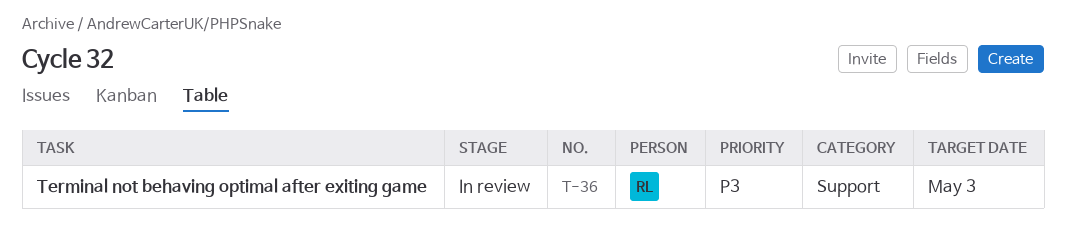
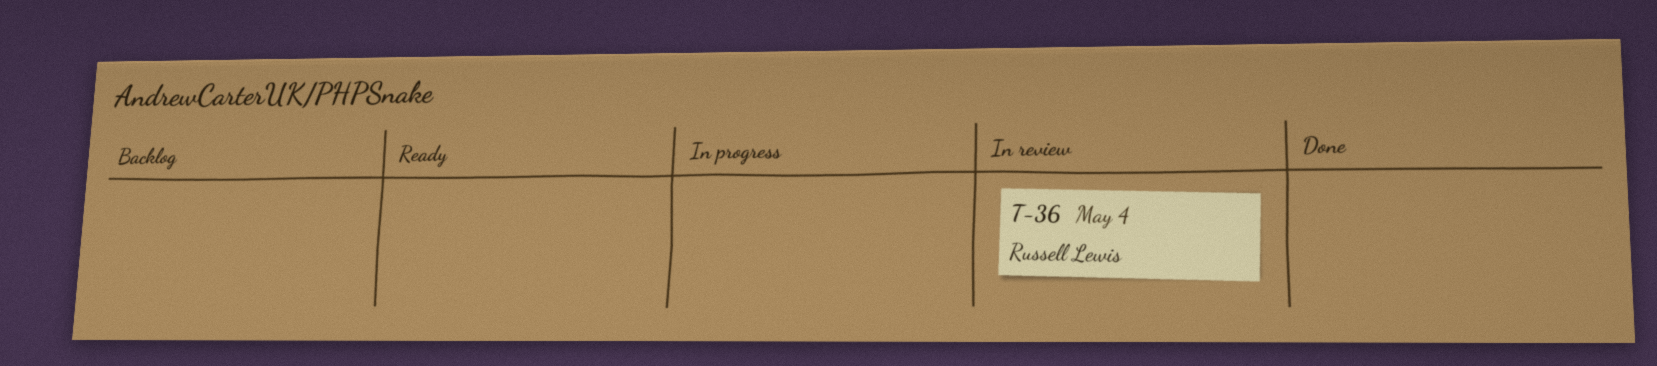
T-36, due: May 3 -> May 4

